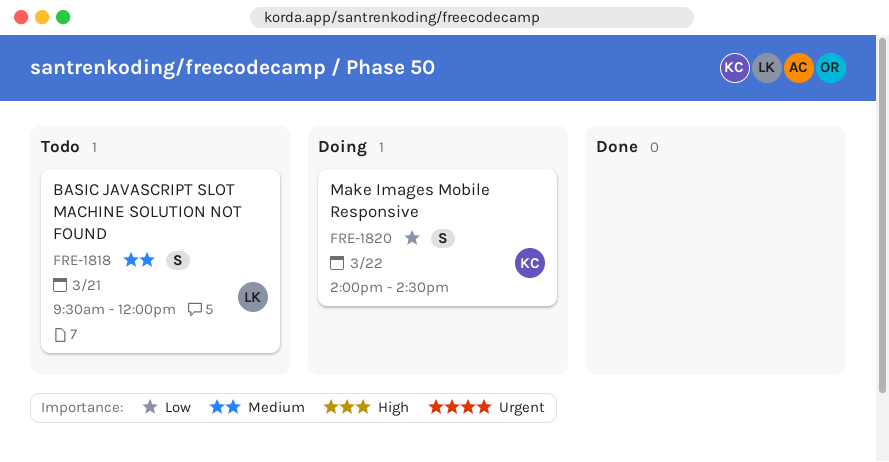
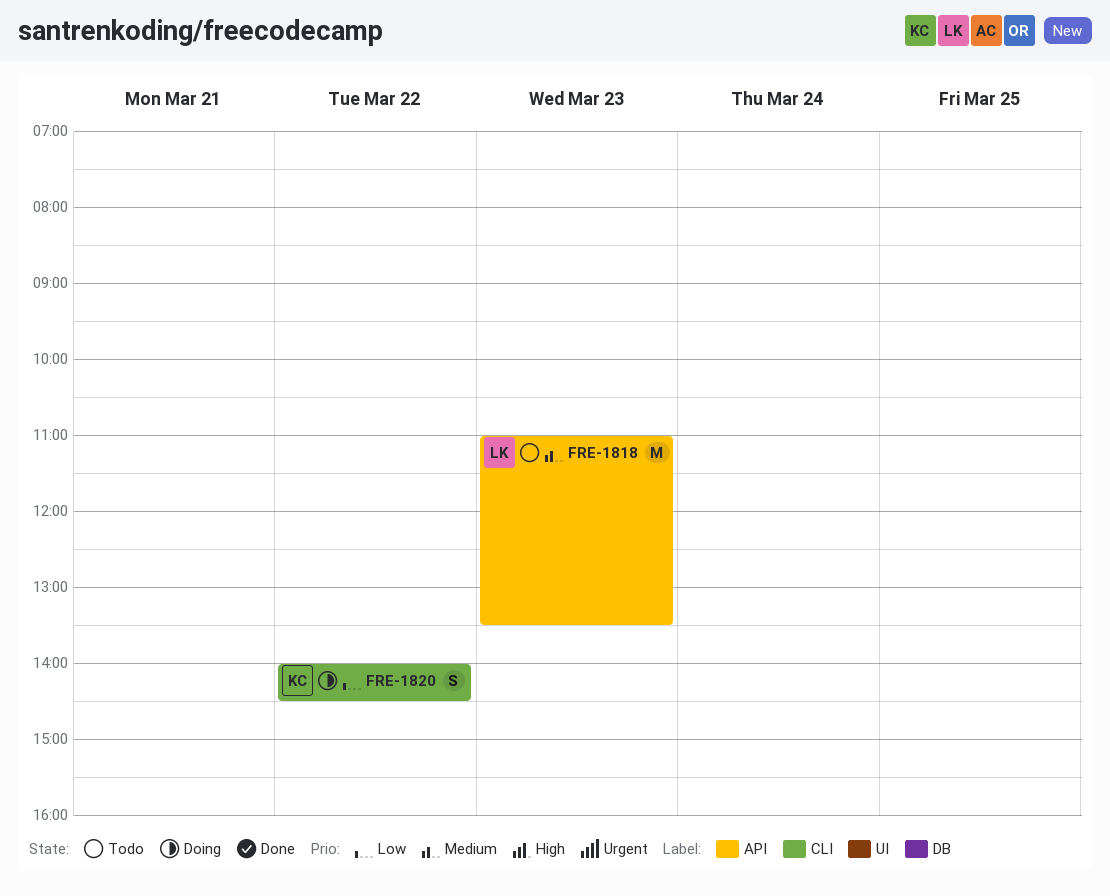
FRE-1818, estimate: S -> M
FRE-1818, day: Mar 21 -> Mar 23
FRE-1818, begins: 09:30 -> 11:00
FRE-1818, ends: 12:00 -> 13:30

